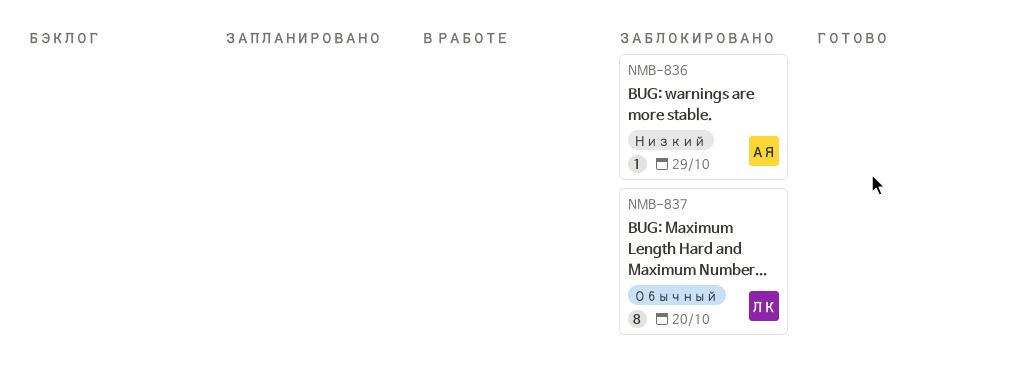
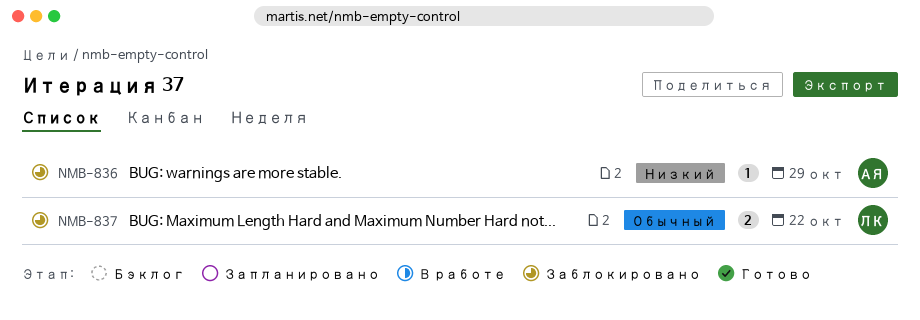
NMB-837, estimate: 8 -> 2
NMB-837, due: Oct 20 -> Oct 22

